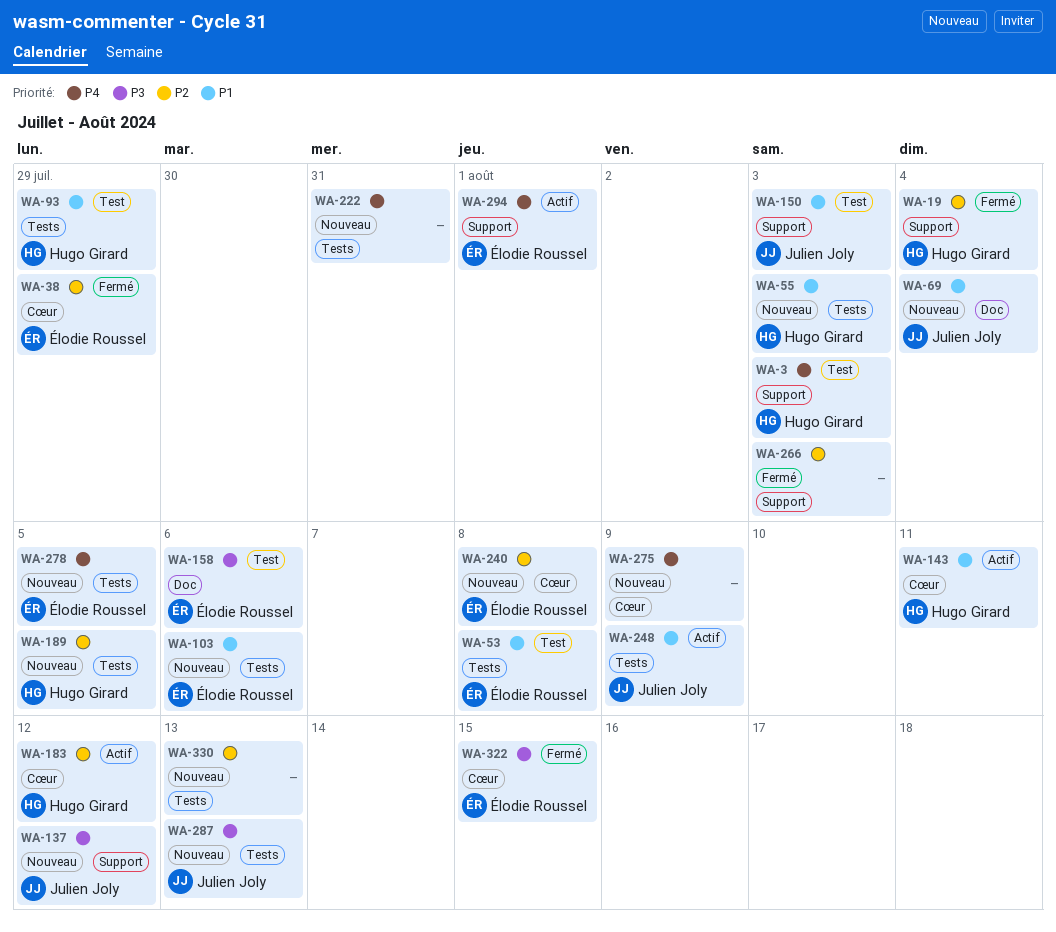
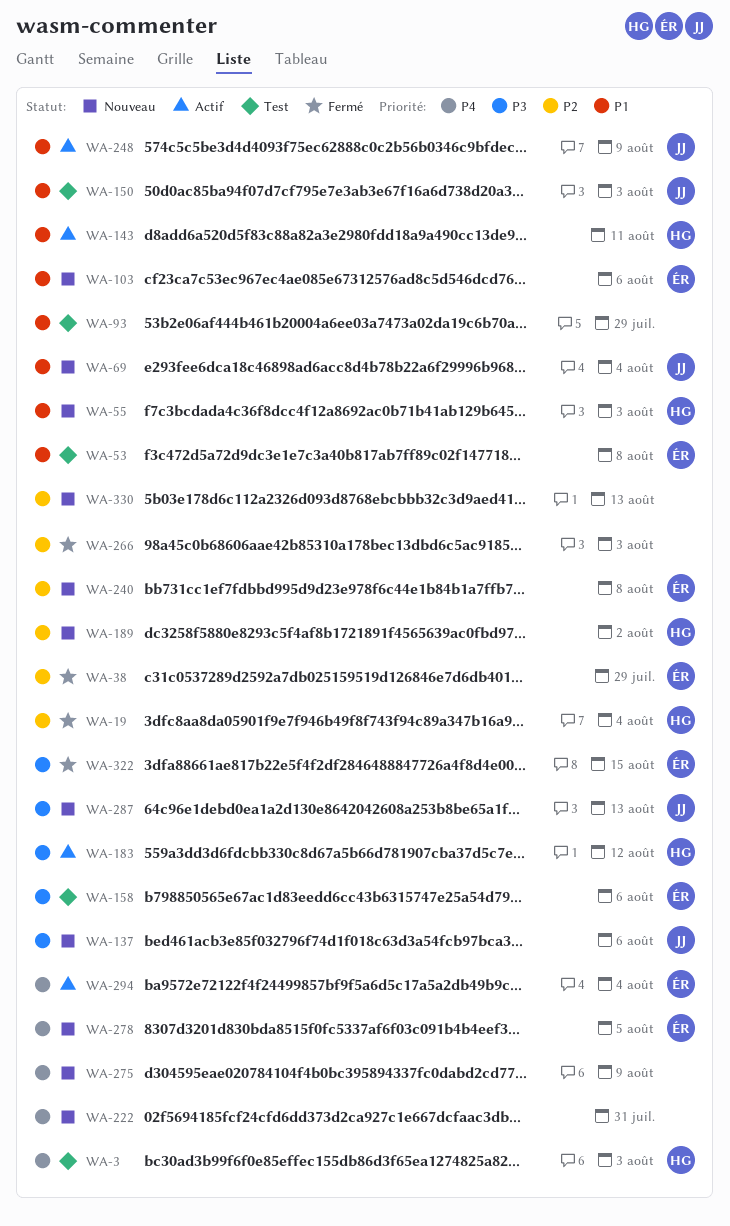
WA-93, owner: Hugo Girard -> none
WA-137, due: Aug 12 -> Aug 6
WA-183, priority: P2 -> P3
WA-189, due: Aug 5 -> Aug 2
WA-294, due: Aug 1 -> Aug 4

